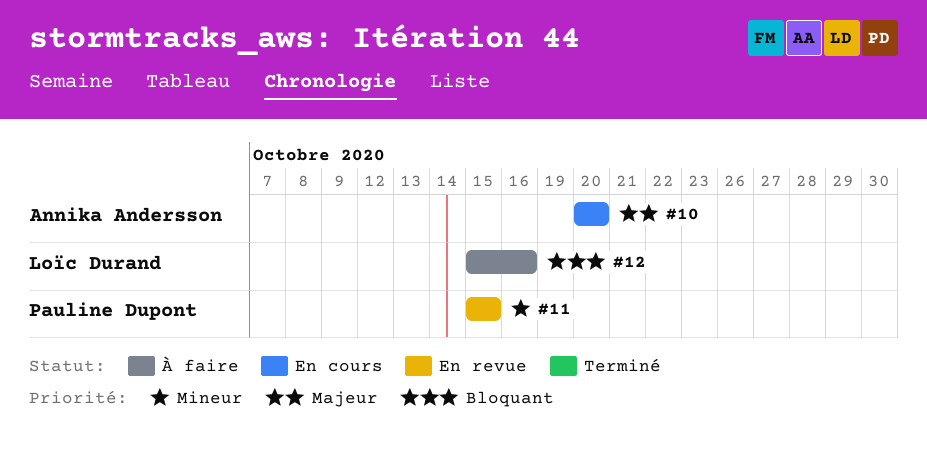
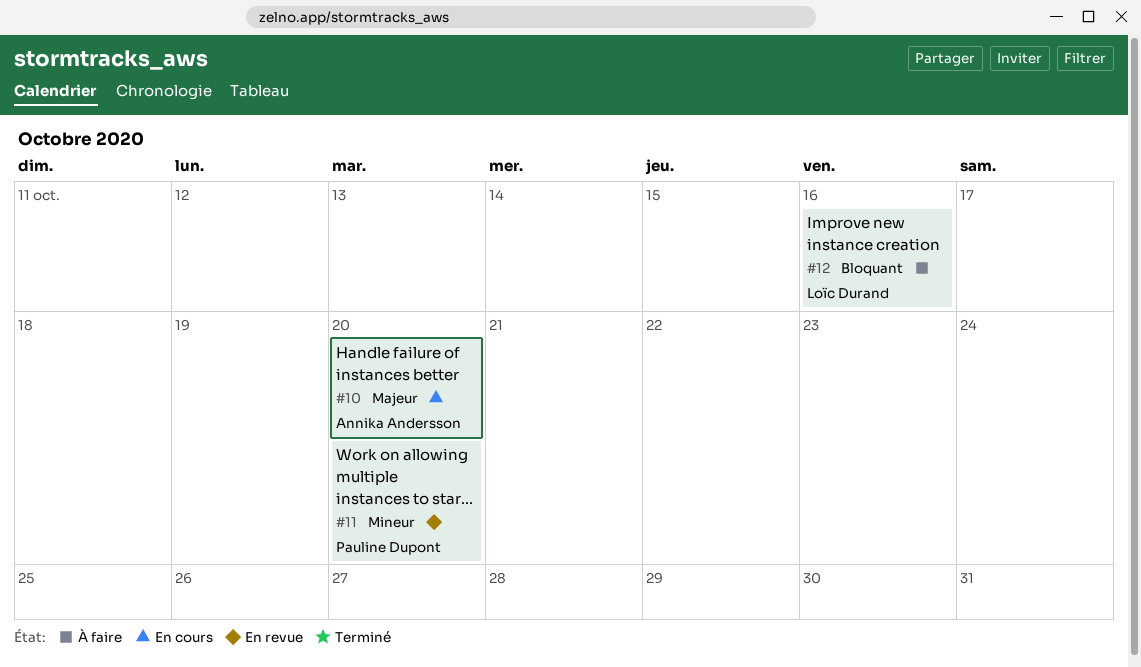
#11, due: Oct 15 -> Oct 20

